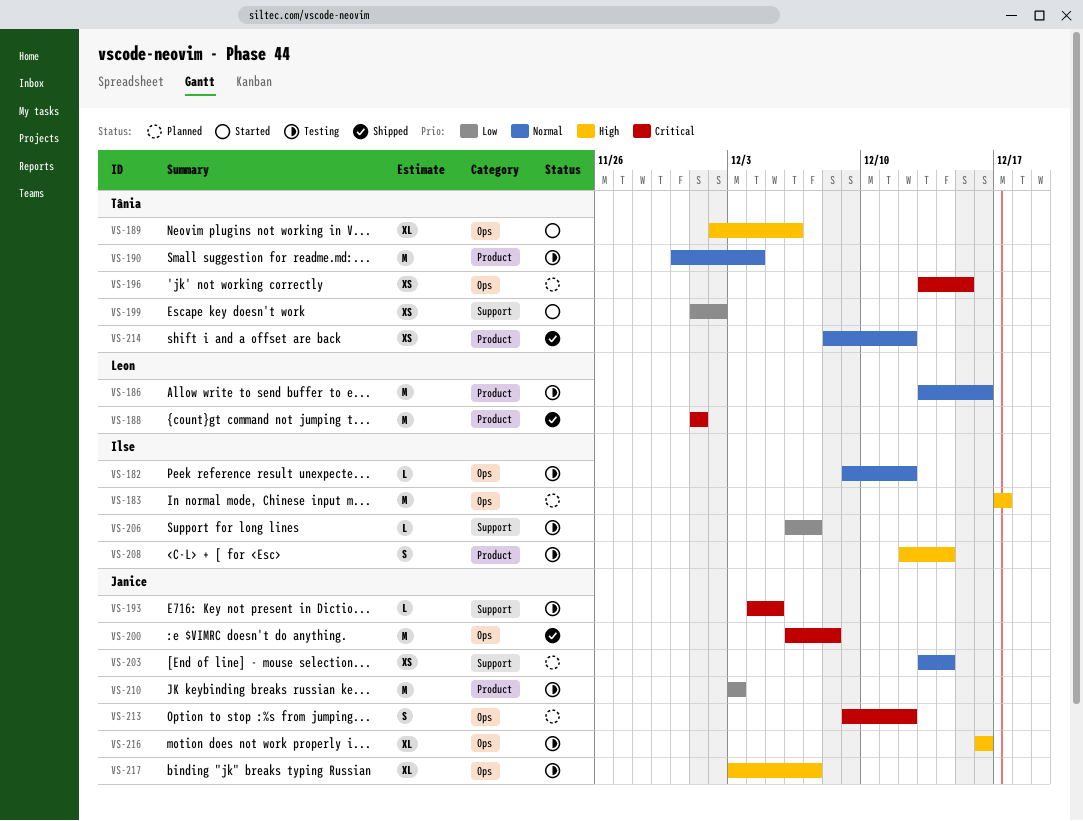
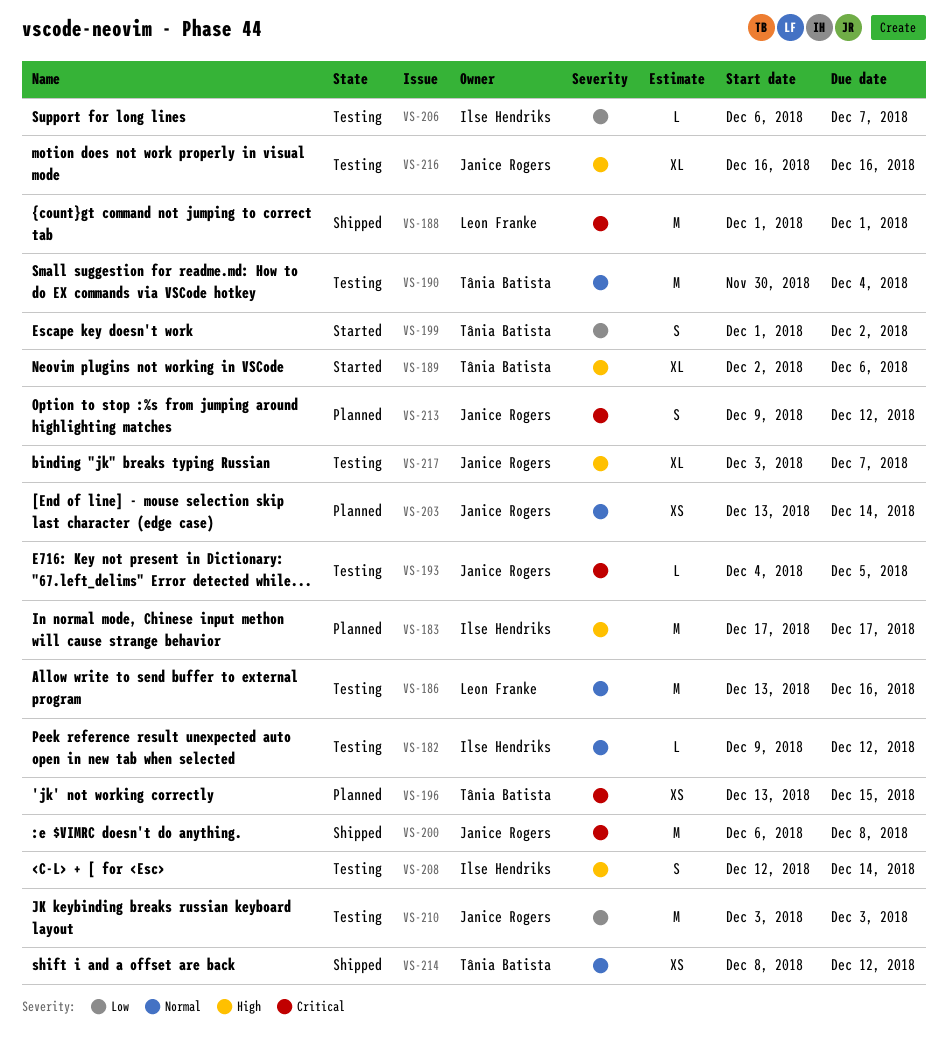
VS-199, estimate: XS -> S

